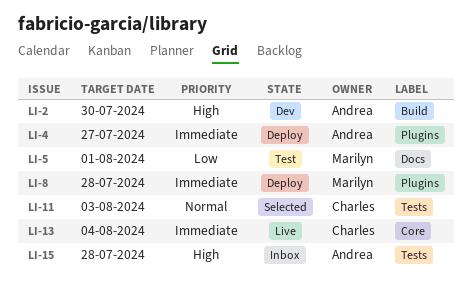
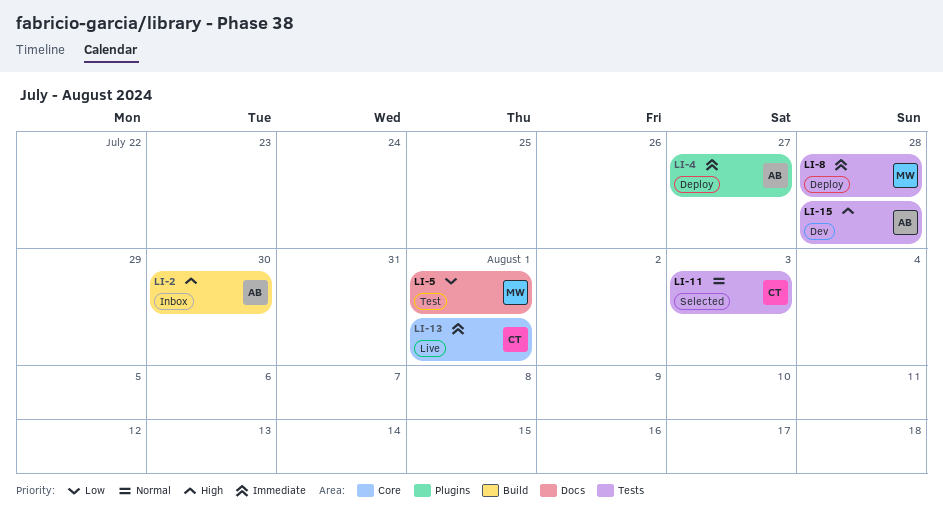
LI-2, status: Dev -> Inbox
LI-8, label: Plugins -> Tests
LI-13, due: Aug 4 -> Aug 1
LI-15, status: Inbox -> Dev

